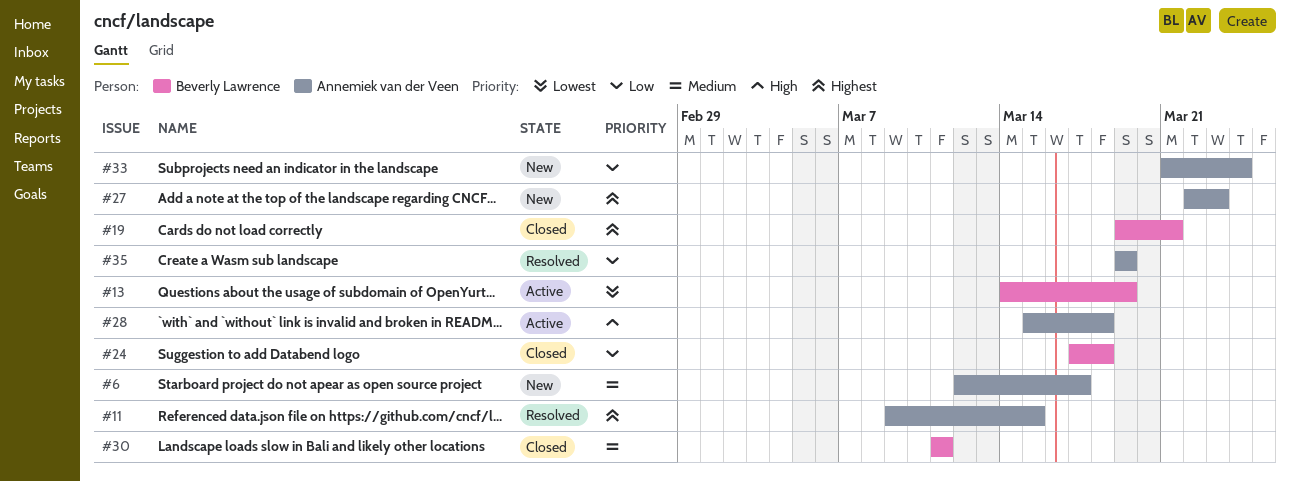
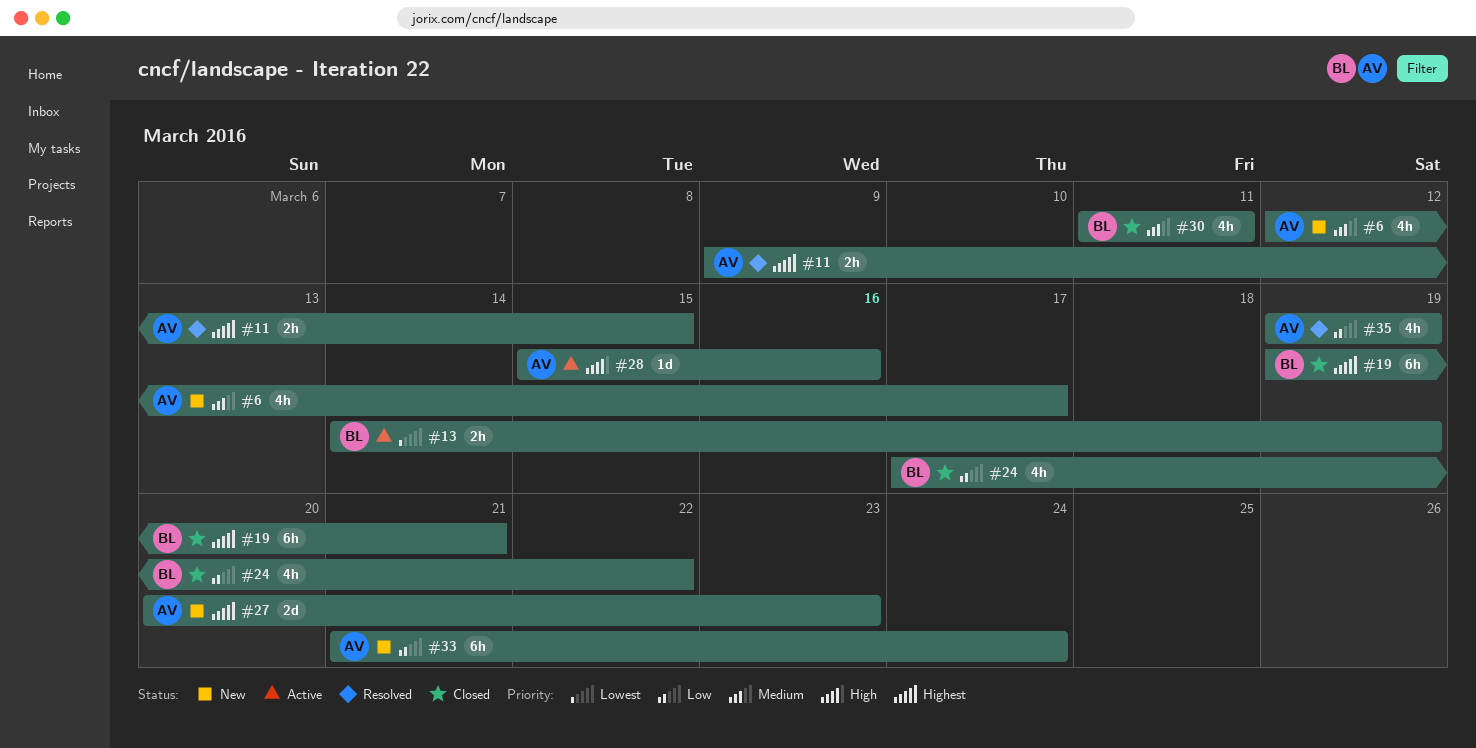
#24, due: Mar 18 -> Mar 22
#27, start: Mar 22 -> Mar 20
#28, due: Mar 18 -> Mar 16

